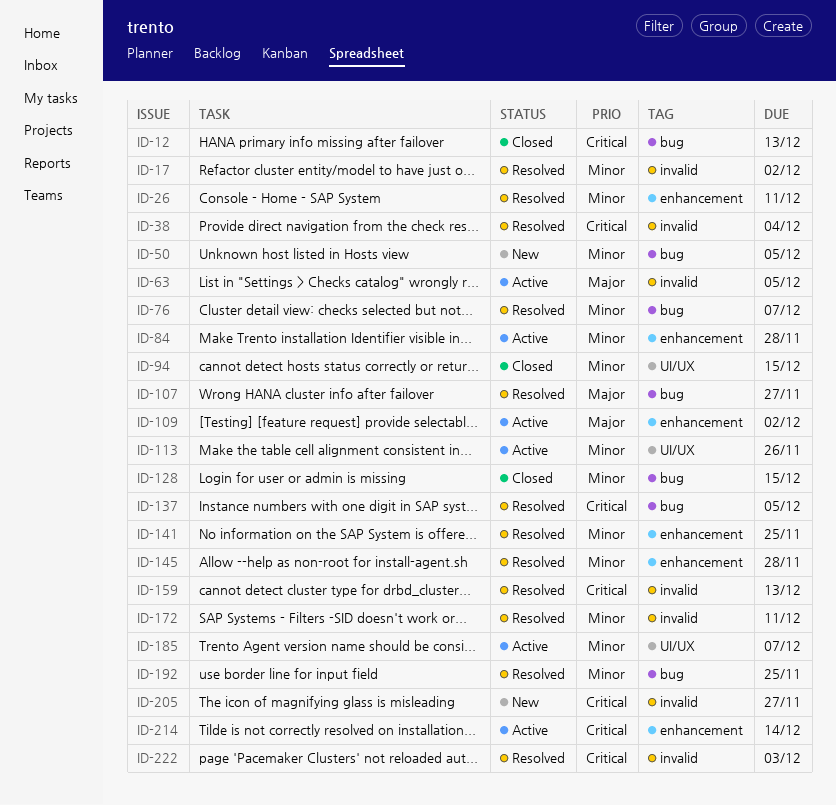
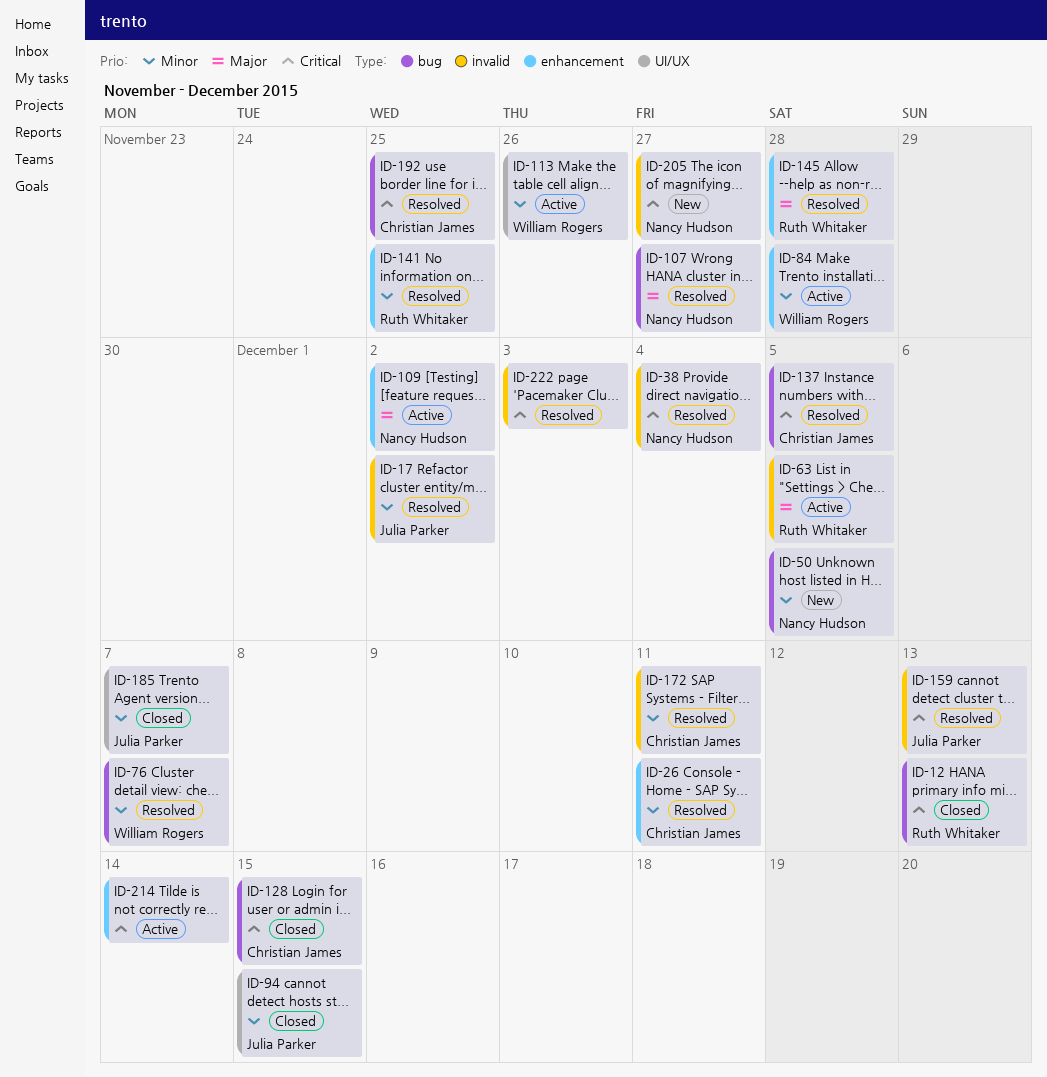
ID-128, priority: Minor -> Critical
ID-145, priority: Minor -> Major
ID-185, status: Active -> Closed
ID-192, priority: Minor -> Critical

